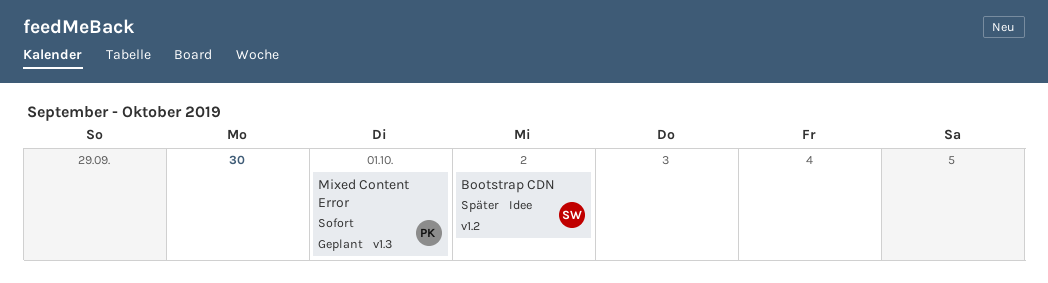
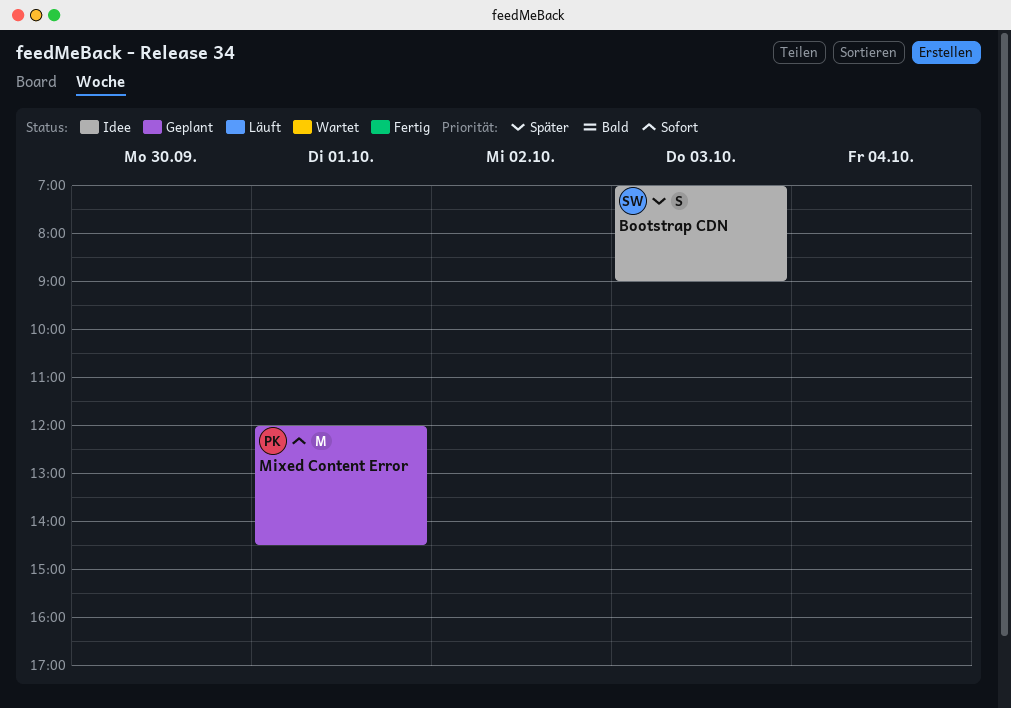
Bootstrap CDN, day: Oct 2 -> Oct 3

